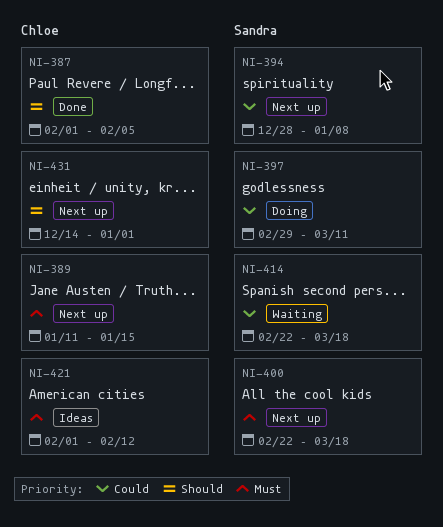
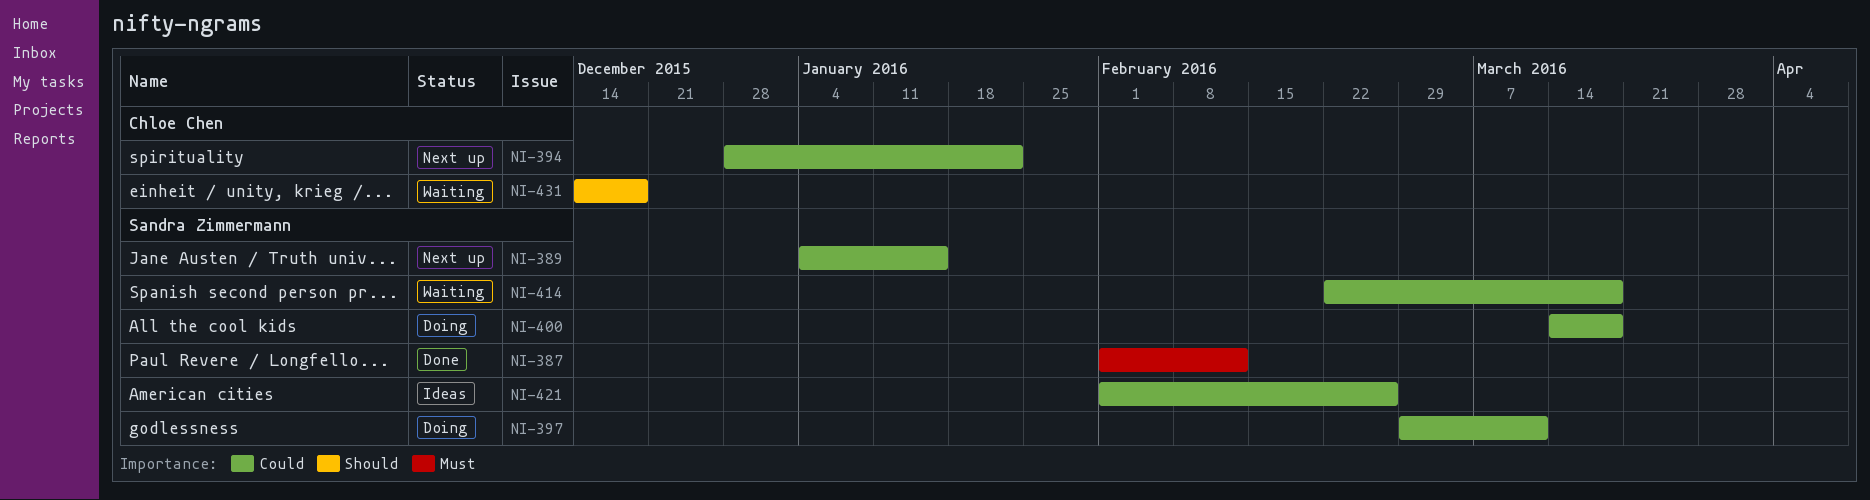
NI-387, owner: Chloe Chen -> Sandra Zimmermann
NI-387, priority: Should -> Must
NI-387, due: Feb 5 -> Feb 12
NI-389, owner: Chloe Chen -> Sandra Zimmermann
NI-389, priority: Must -> Could
NI-389, start: Jan 11 -> Jan 4
NI-394, owner: Sandra Zimmermann -> Chloe Chen
NI-394, due: Jan 8 -> Jan 22
NI-400, status: Next up -> Doing
NI-400, priority: Must -> Could
NI-400, start: Feb 22 -> Mar 14
NI-421, owner: Chloe Chen -> Sandra Zimmermann
NI-421, priority: Must -> Could
NI-421, due: Feb 12 -> Feb 26
NI-431, status: Next up -> Waiting
NI-431, due: Jan 1 -> Dec 18

